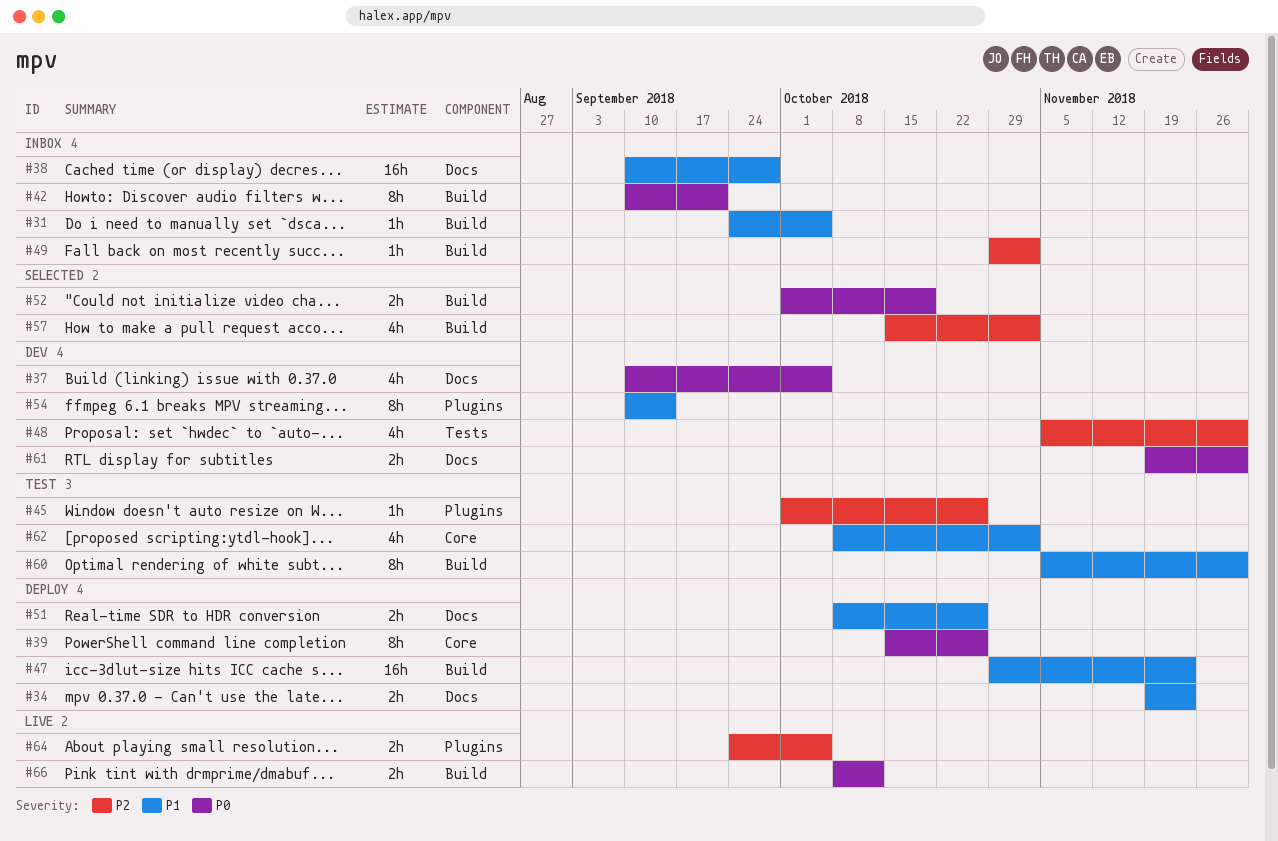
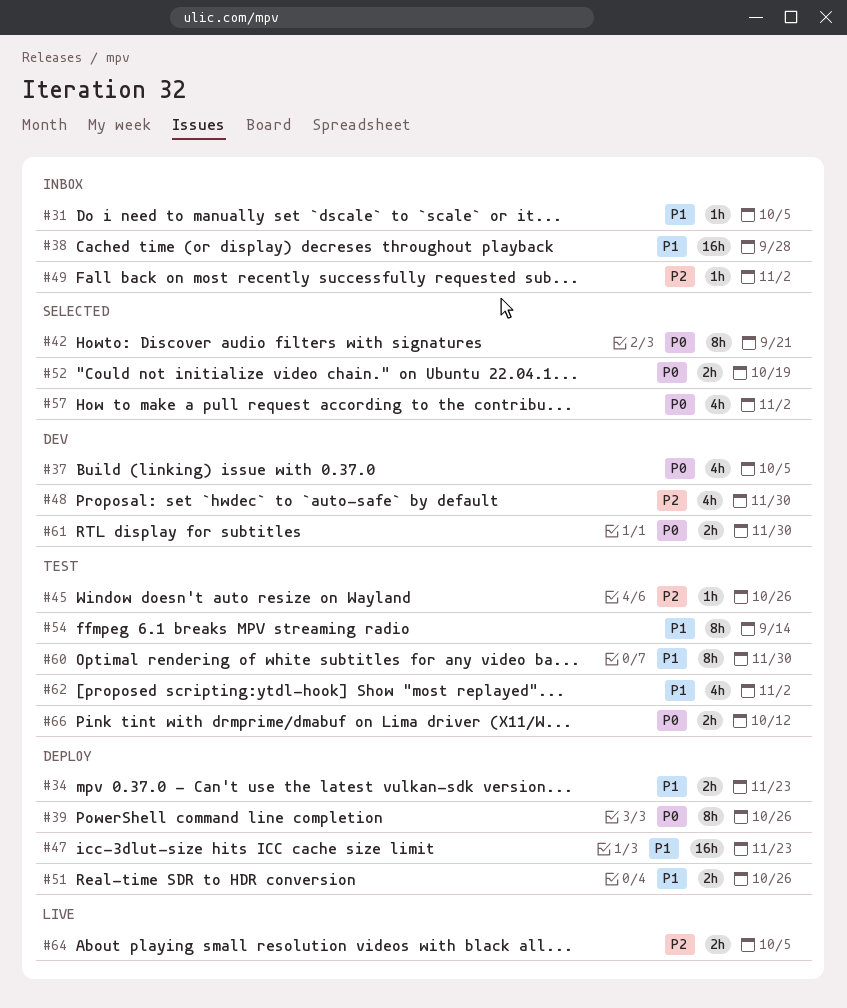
#42, status: Inbox -> Selected
#54, status: Dev -> Test
#57, priority: P2 -> P0
#66, status: Live -> Test

